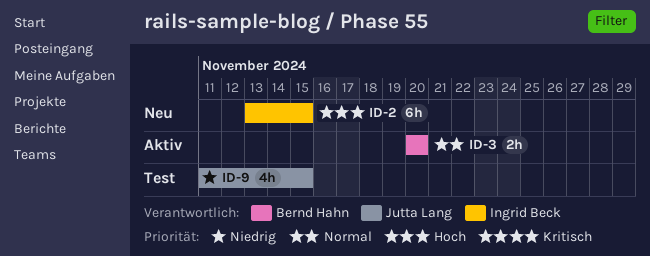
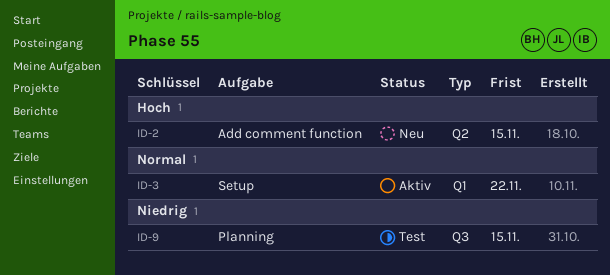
ID-3, due: Nov 20 -> Nov 22

